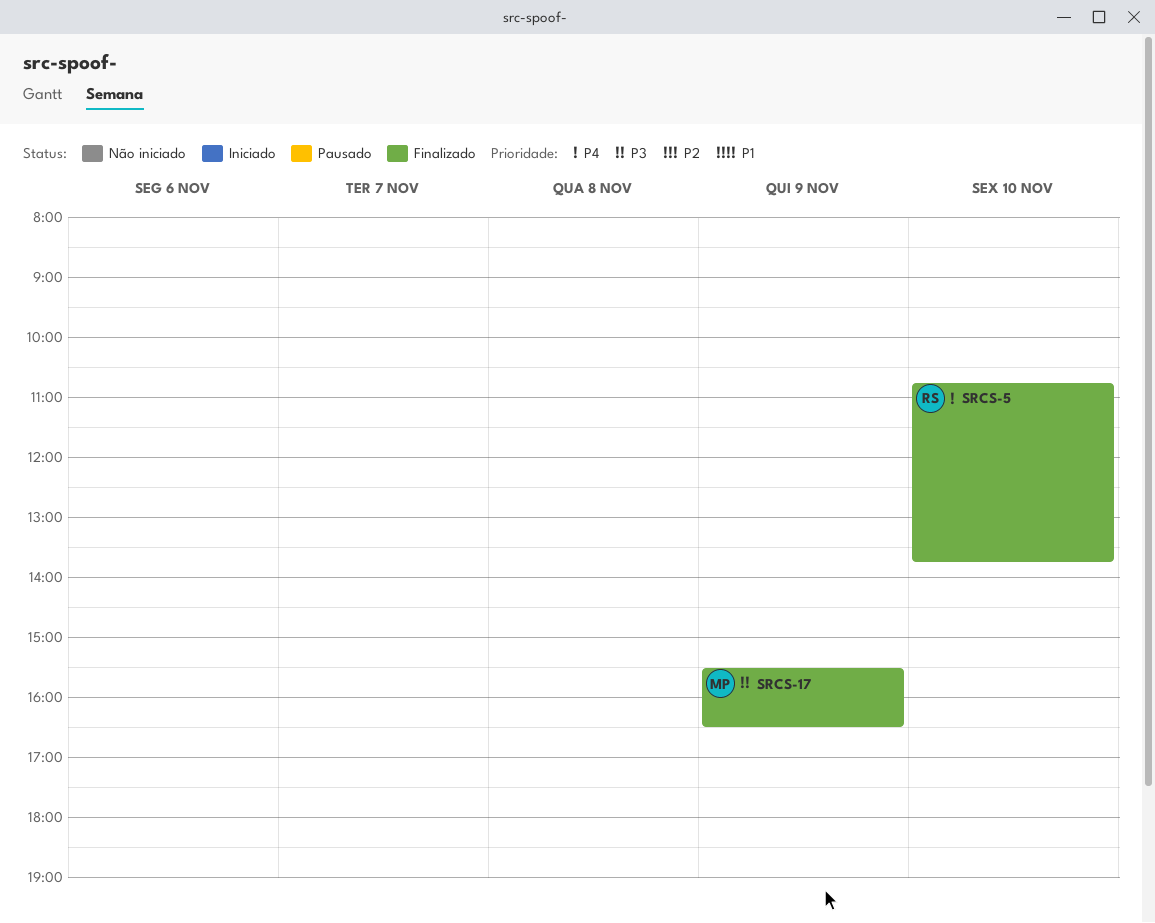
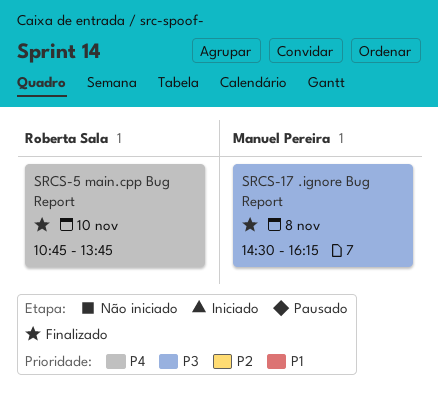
SRCS-17, day: Nov 9 -> Nov 8
SRCS-17, begins: 15:30 -> 14:30
SRCS-17, ends: 16:30 -> 16:15

